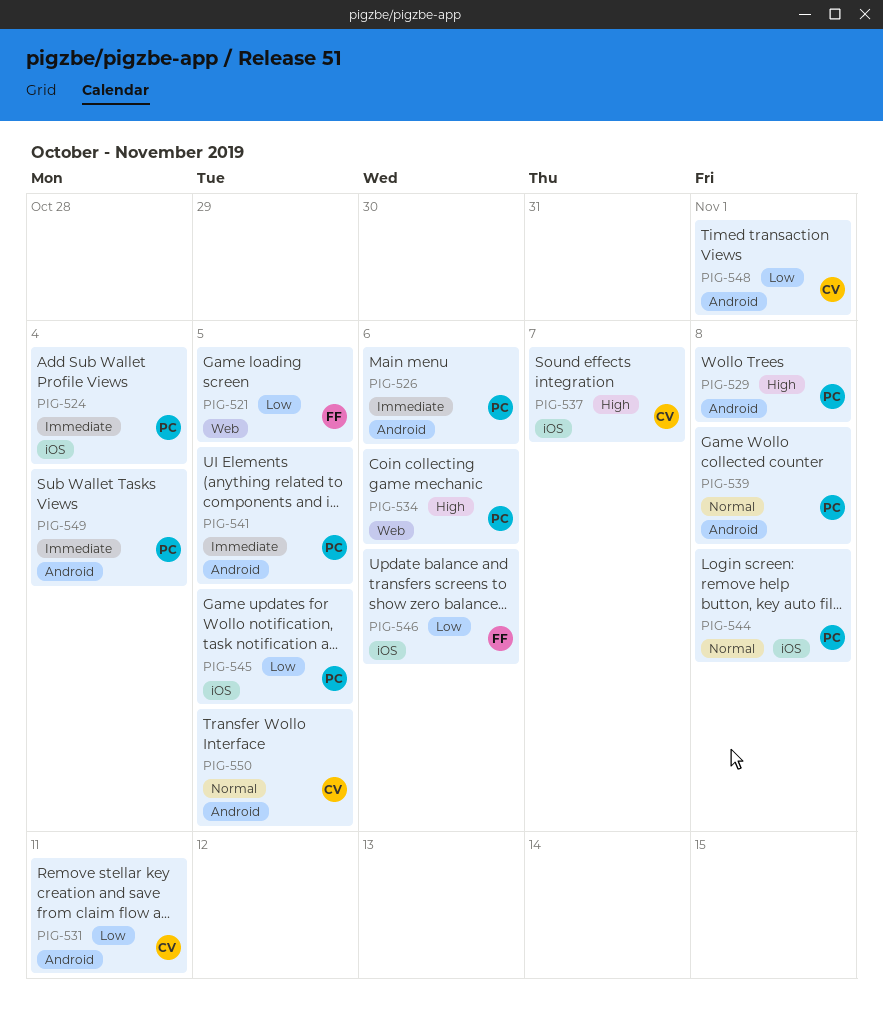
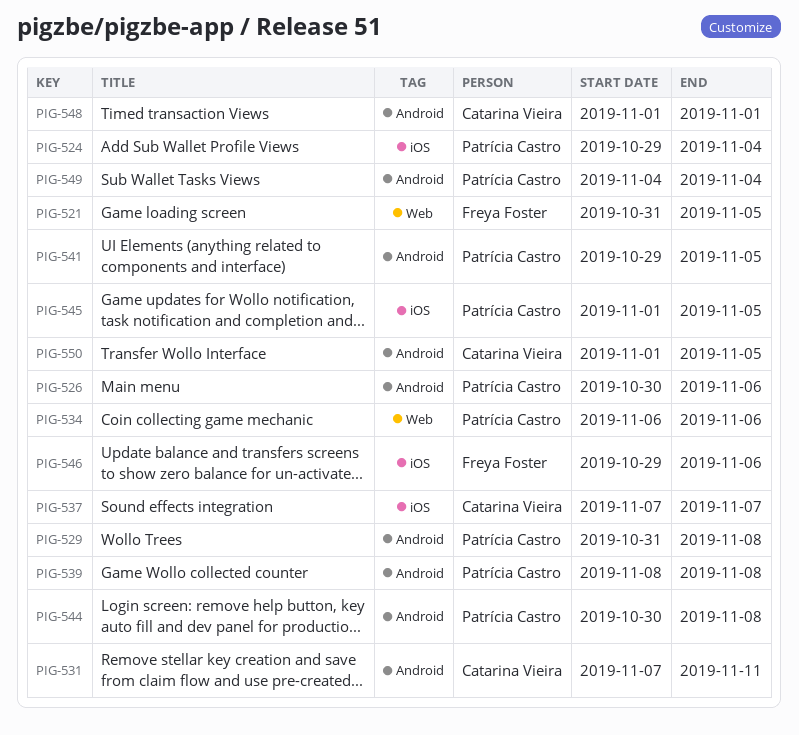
PIG-544, label: iOS -> Android

